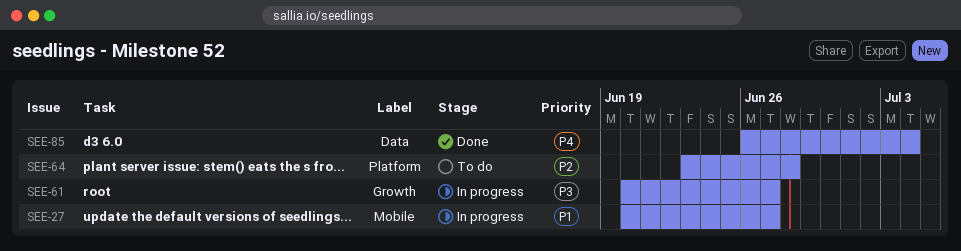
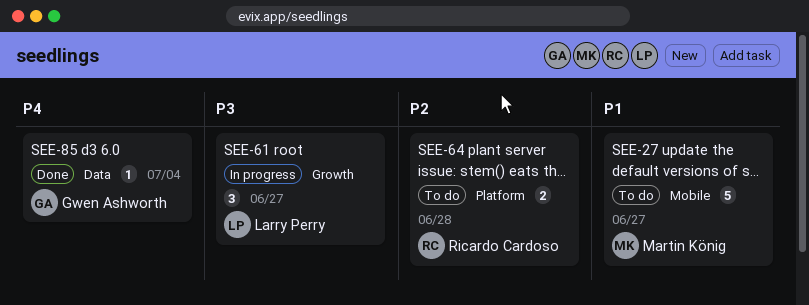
SEE-27, status: In progress -> To do

